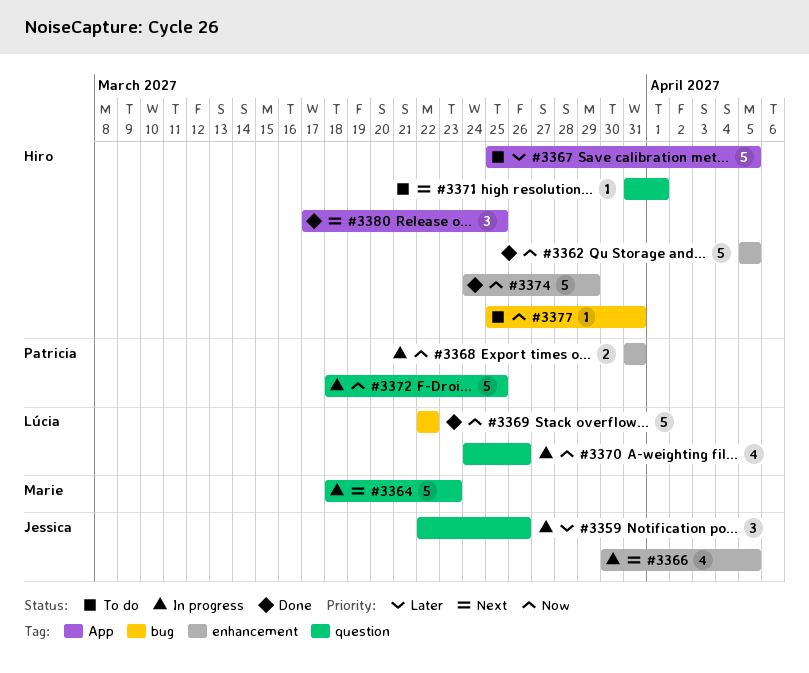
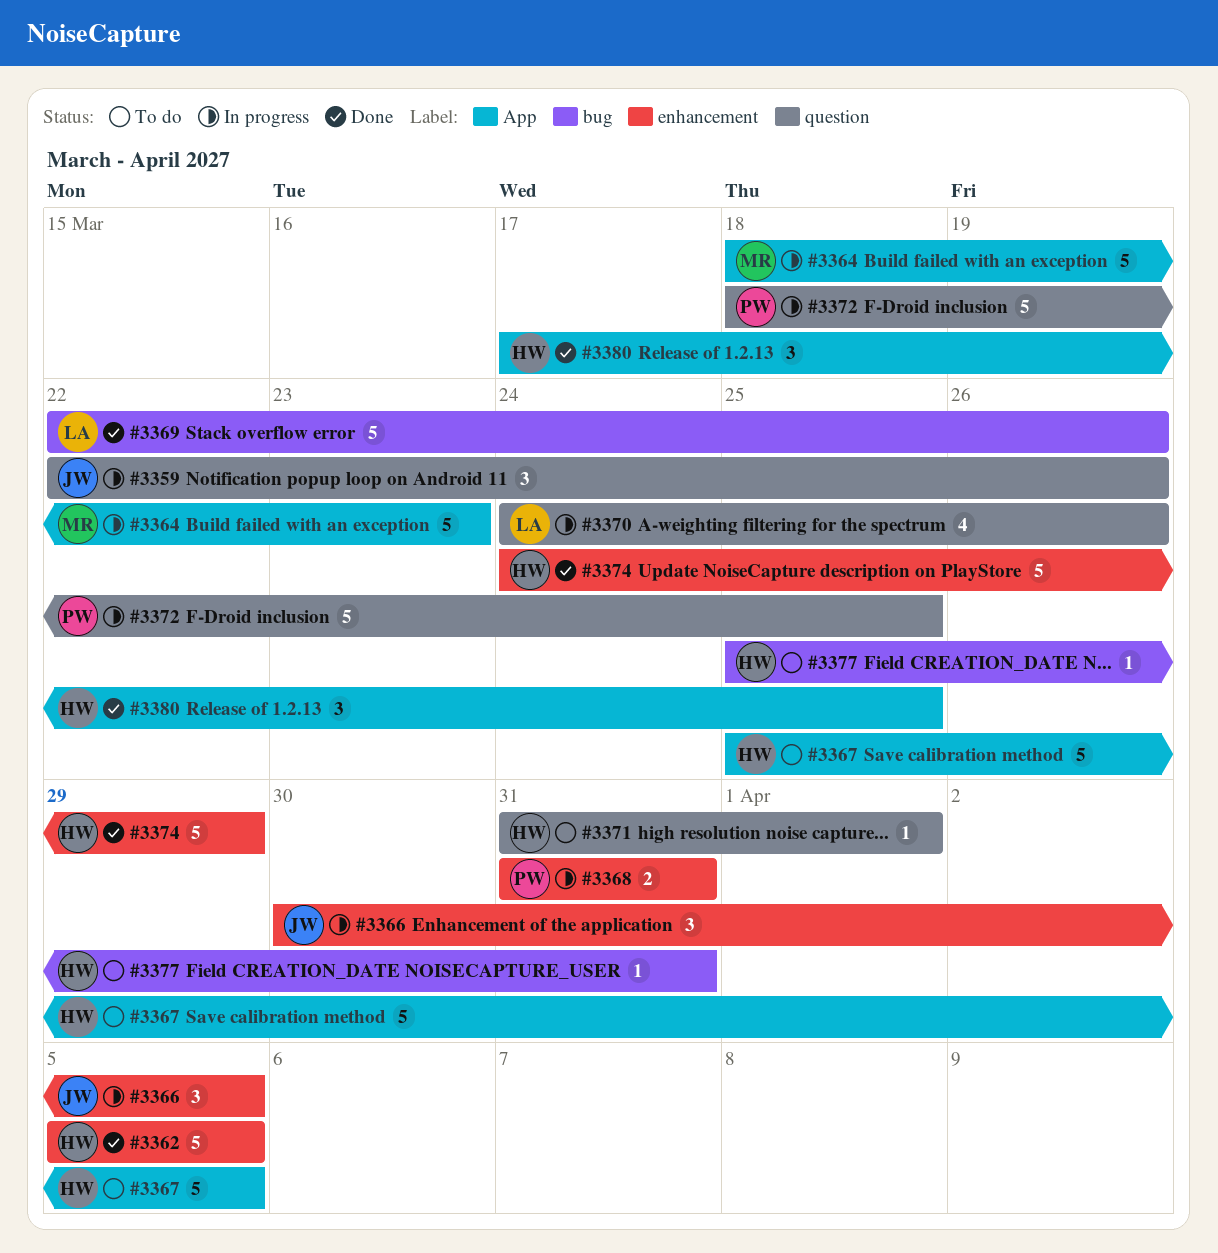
#3364, label: question -> App
#3366, estimate: 4 -> 3
#3369, due: Mar 22 -> Mar 26

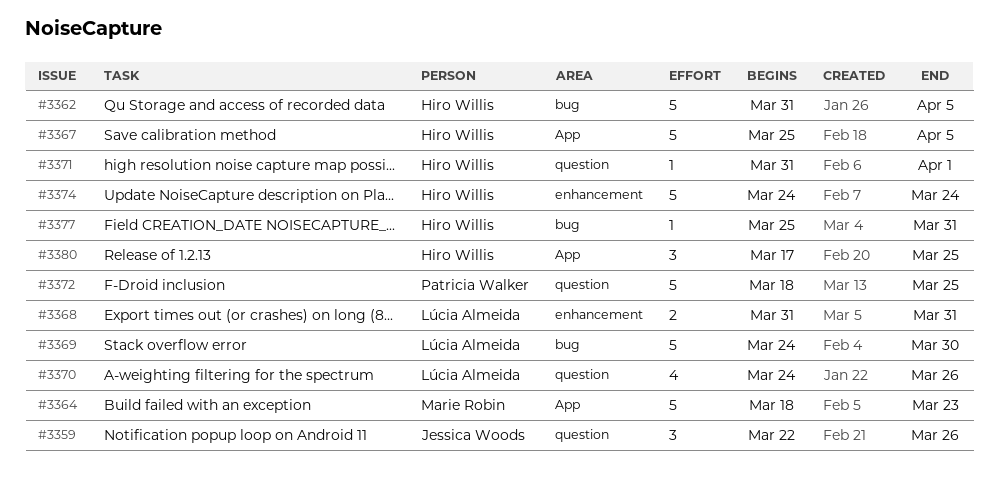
#3362, label: enhancement -> bug
#3362, start: Apr 5 -> Mar 31
#3366: present -> none
#3368, owner: Patricia Walker -> Lúcia Almeida
#3369, start: Mar 22 -> Mar 24
#3369, due: Mar 26 -> Mar 30
#3374, due: Mar 29 -> Mar 24

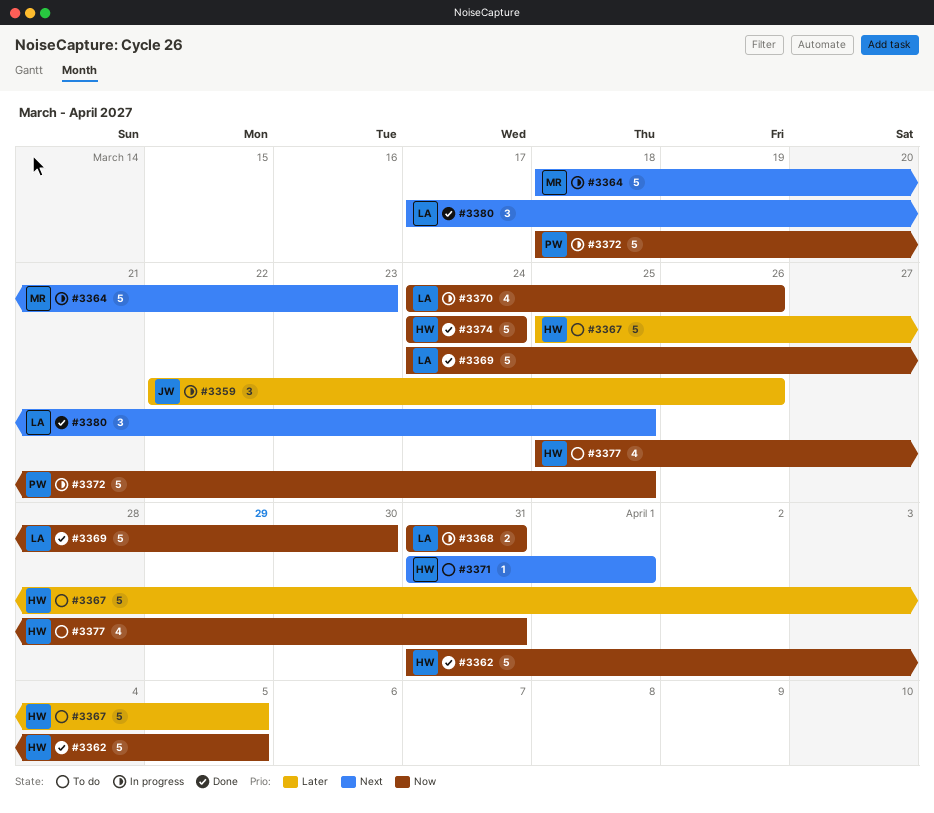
#3377, estimate: 1 -> 4
#3380, owner: Hiro Willis -> Lúcia Almeida

